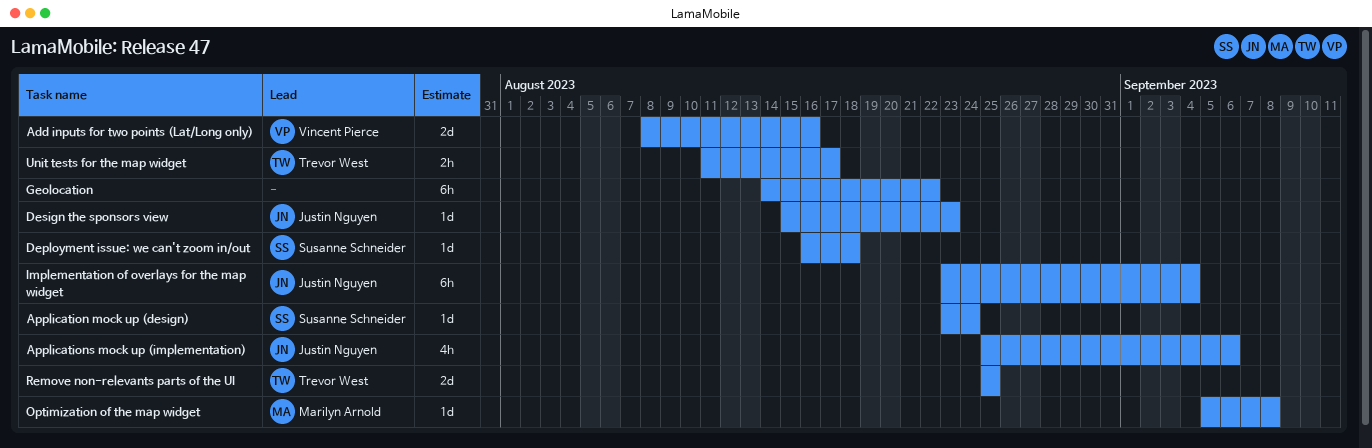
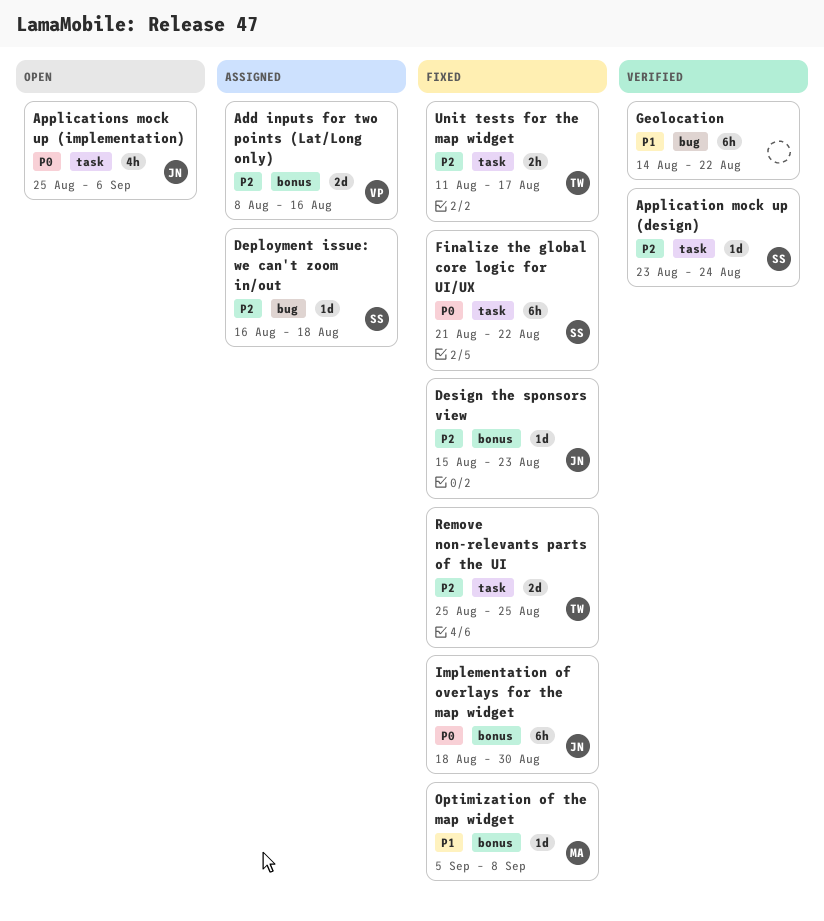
Finalize the global core logic for UI/UX: none -> present
Implementation of overlays for the map widget, start: Aug 23 -> Aug 18
Implementation of overlays for the map widget, due: Sep 4 -> Aug 30

